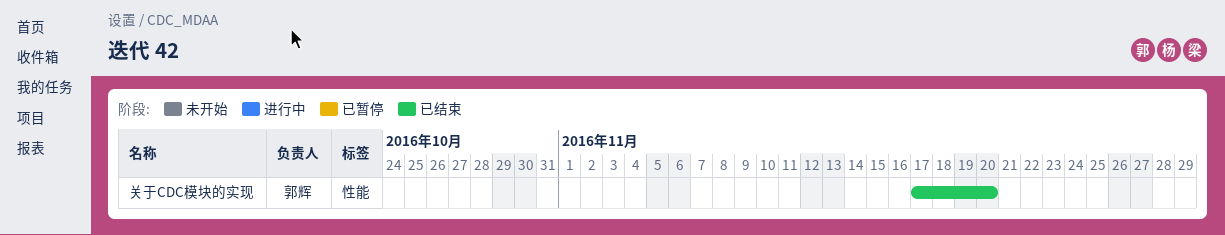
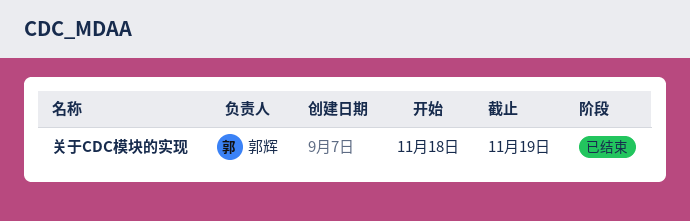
关于CDC模块的实现, start: Nov 17 -> Nov 18
关于CDC模块的实现, due: Nov 20 -> Nov 19

